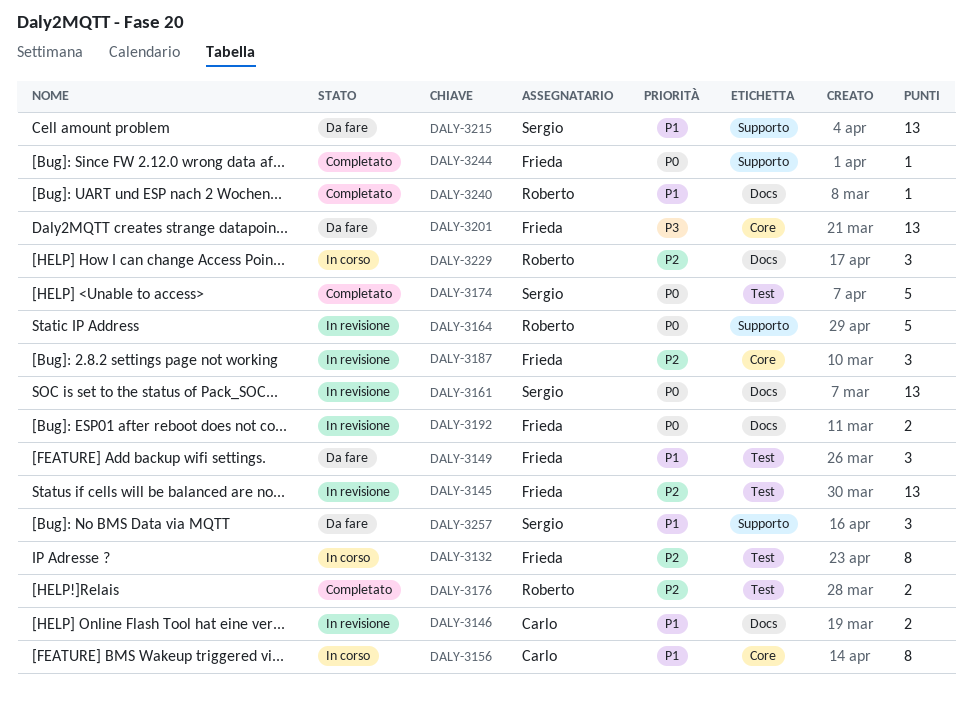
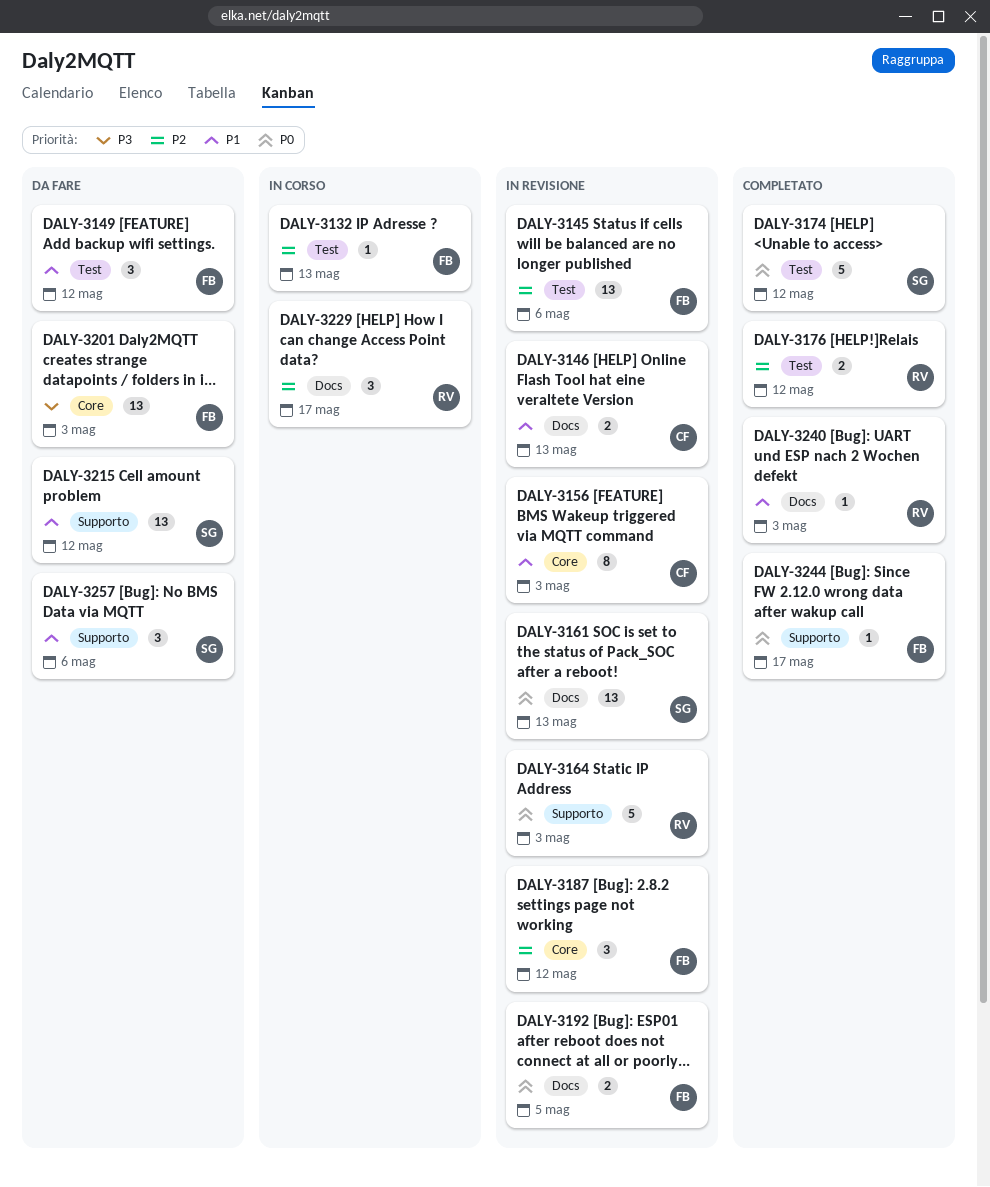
DALY-3132, estimate: 8 -> 1
DALY-3156, status: In corso -> In revisione

